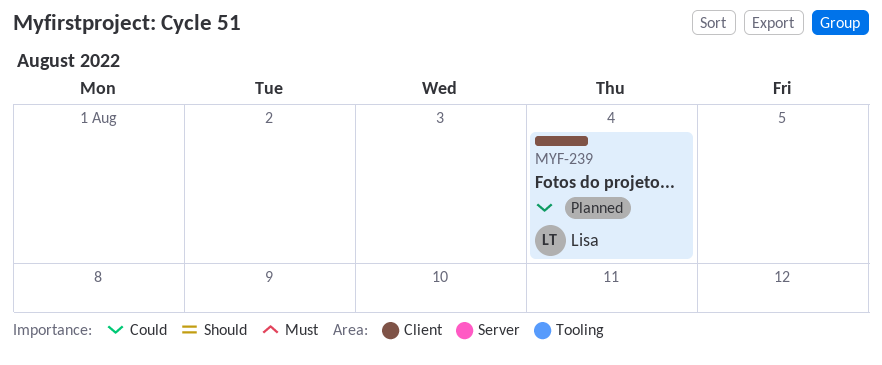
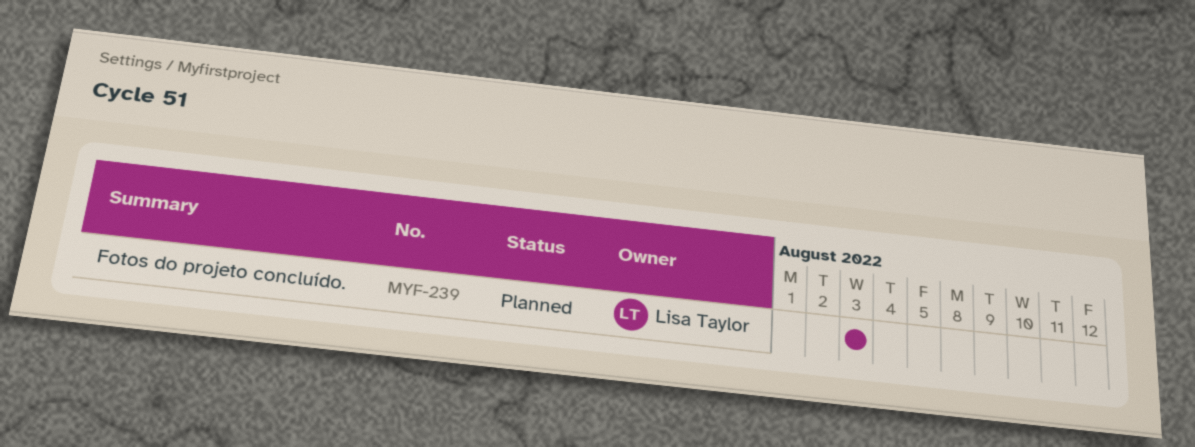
MYF-239, due: Aug 4 -> Aug 3

